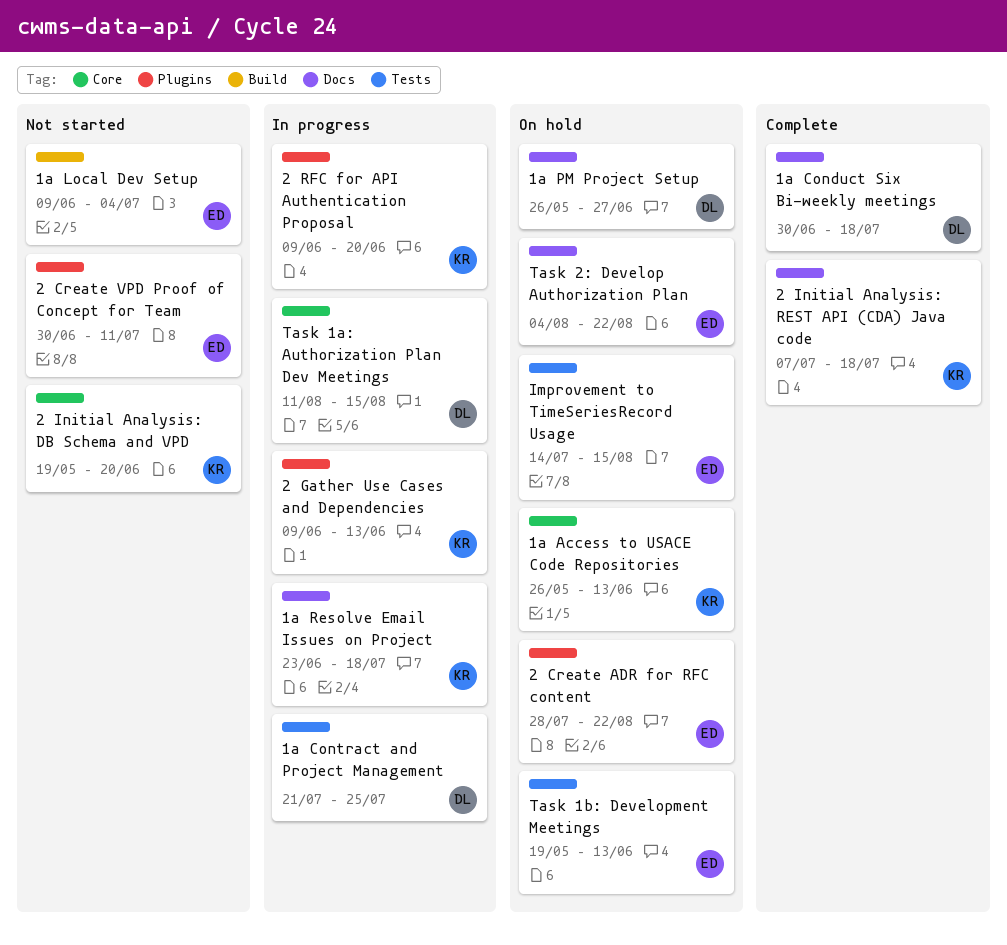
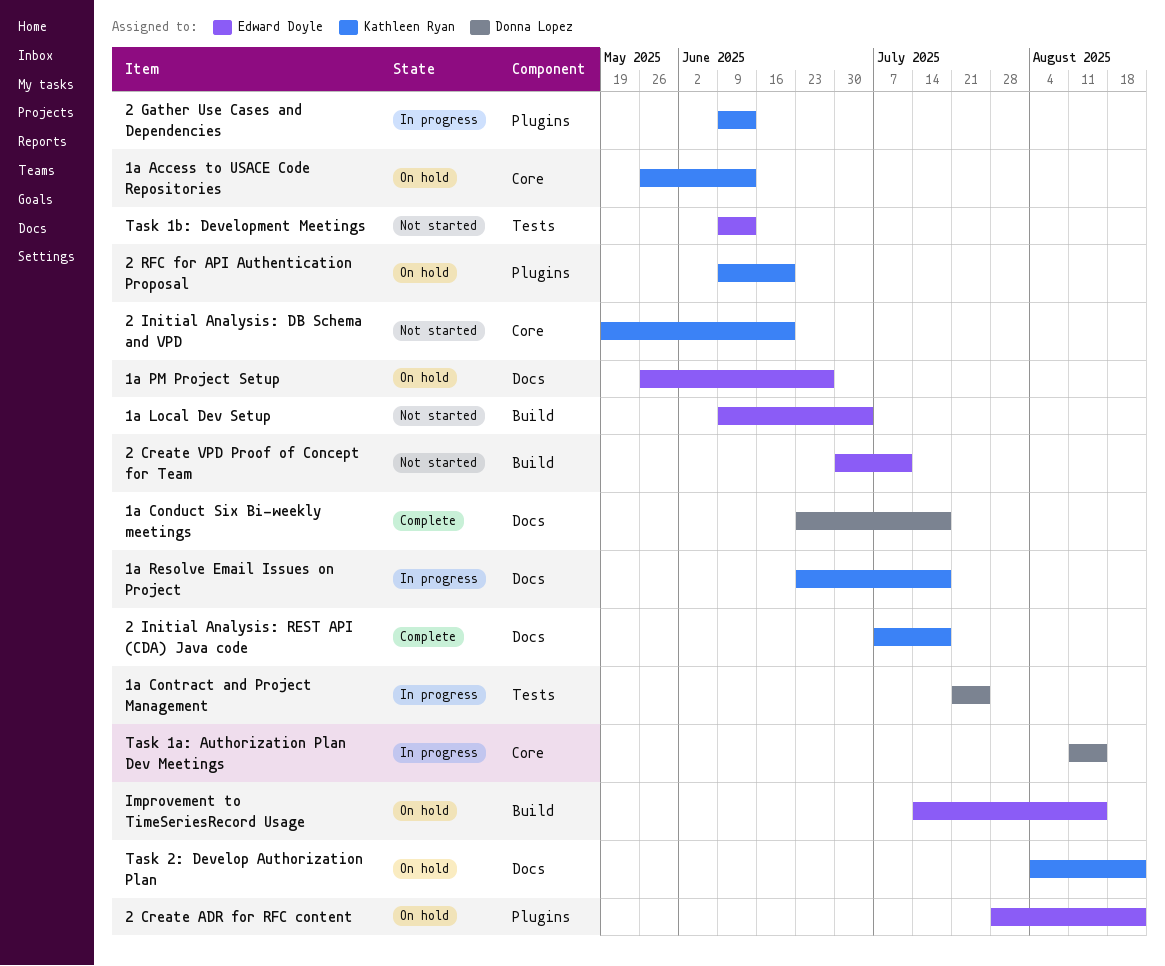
1a Conduct Six Bi-weekly meetings, start: Jun 30 -> Jun 23
1a PM Project Setup, owner: Donna Lopez -> Edward Doyle
2 Create VPD Proof of Concept for Team, label: Plugins -> Build
2 RFC for API Authentication Proposal, status: In progress -> On hold
Improvement to TimeSeriesRecord Usage, label: Tests -> Build
Task 1b: Development Meetings, status: On hold -> Not started
Task 1b: Development Meetings, start: May 19 -> Jun 9
Task 2: Develop Authorization Plan, owner: Edward Doyle -> Kathleen Ryan

